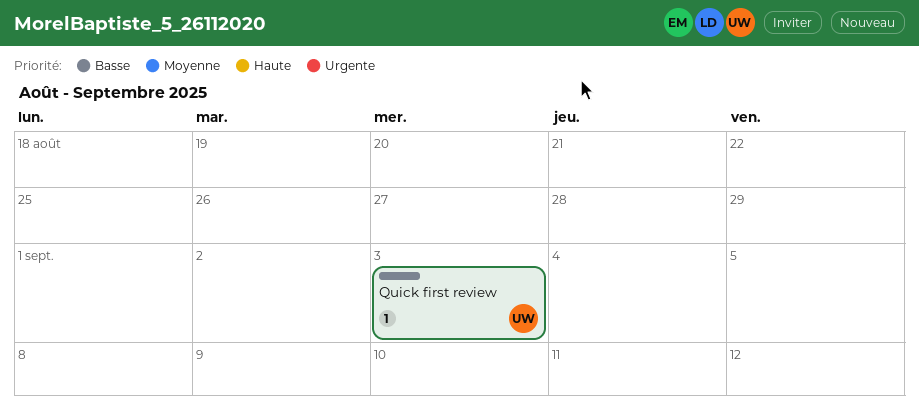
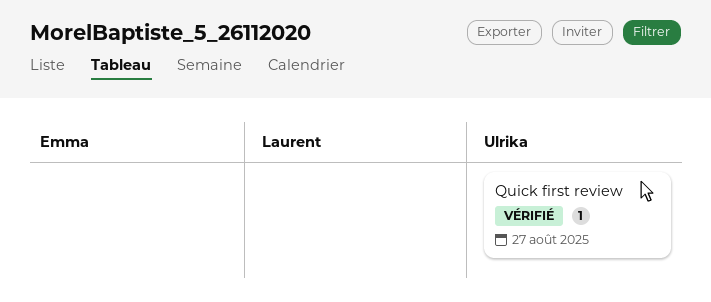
Quick first review, due: Sep 3 -> Aug 27

